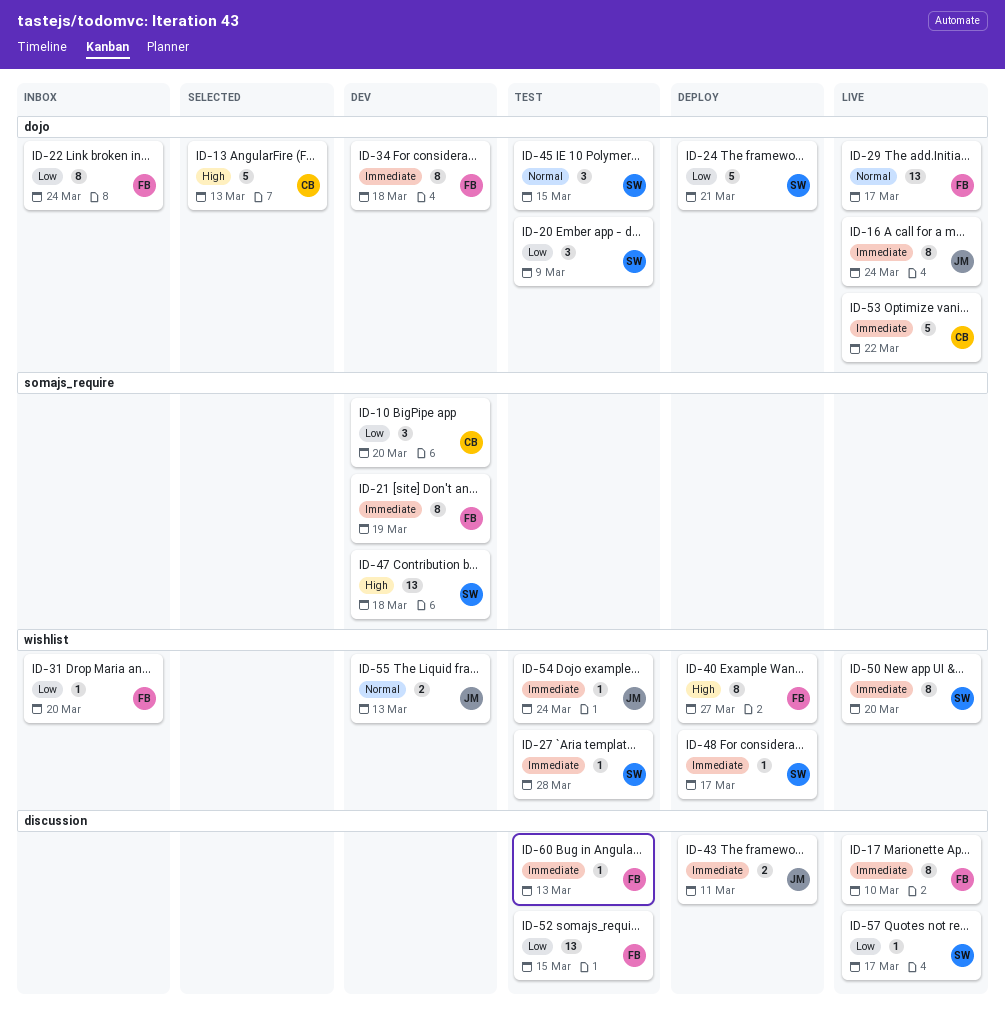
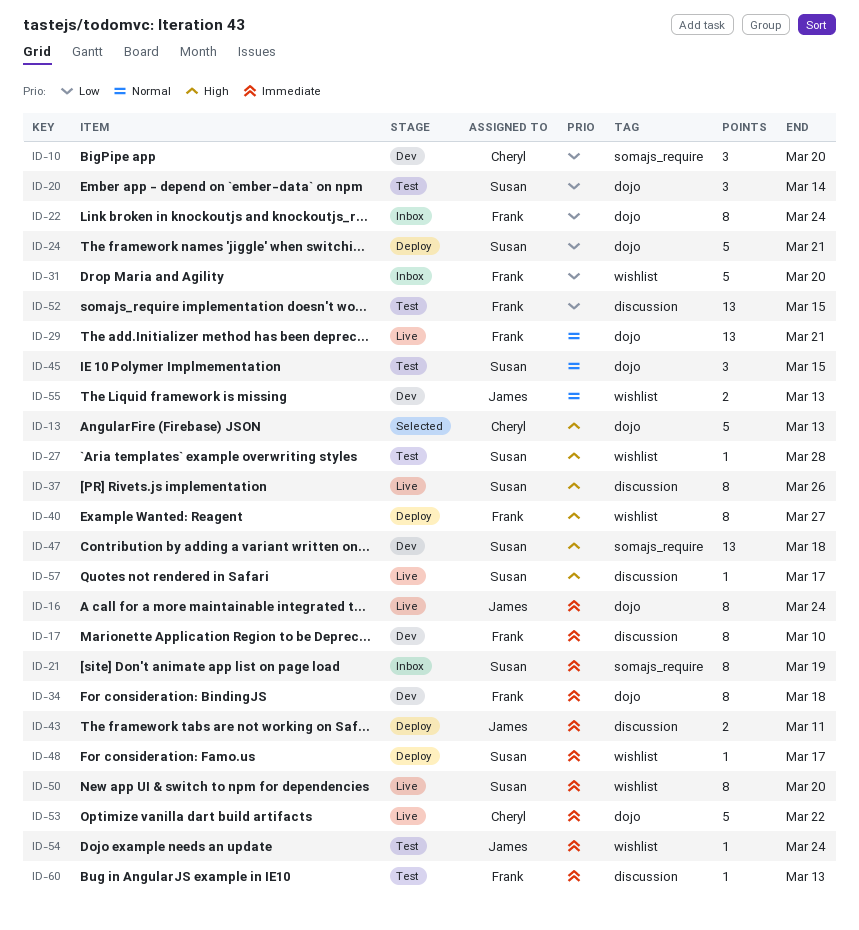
ID-17, status: Live -> Dev
ID-20, due: Mar 9 -> Mar 14
ID-21, status: Dev -> Inbox
ID-21, owner: Frank -> Susan
ID-27, priority: Immediate -> High
ID-29, due: Mar 17 -> Mar 21
ID-31, estimate: 1 -> 5
ID-37: none -> present
ID-57, priority: Low -> High

